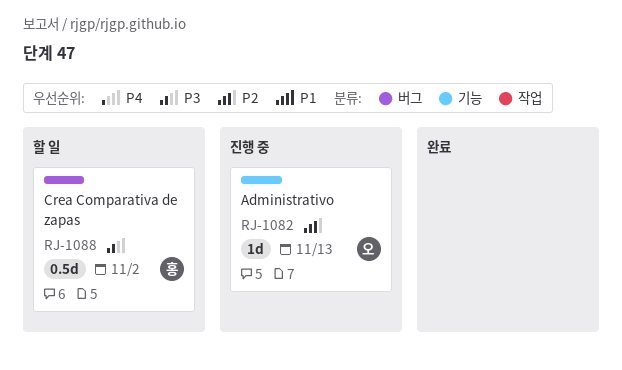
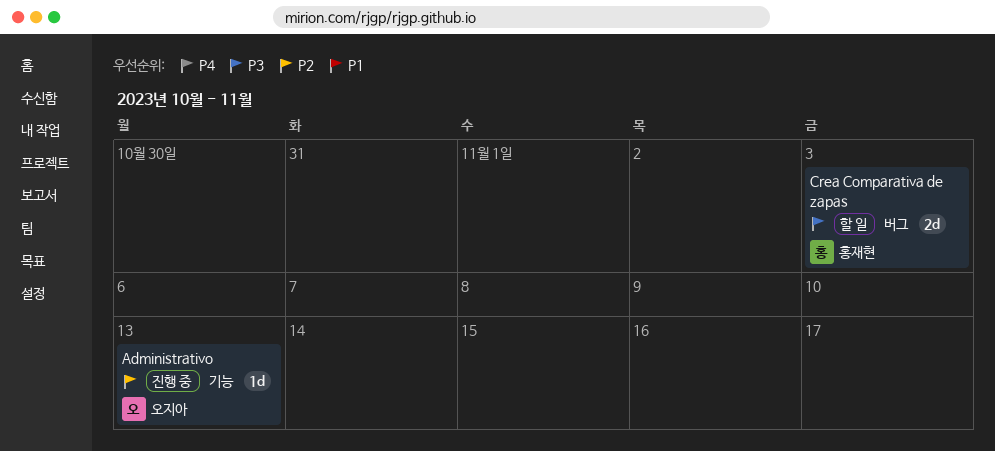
Crea Comparativa de zapas, estimate: 0.5d -> 2d
Crea Comparativa de zapas, due: Nov 2 -> Nov 3

